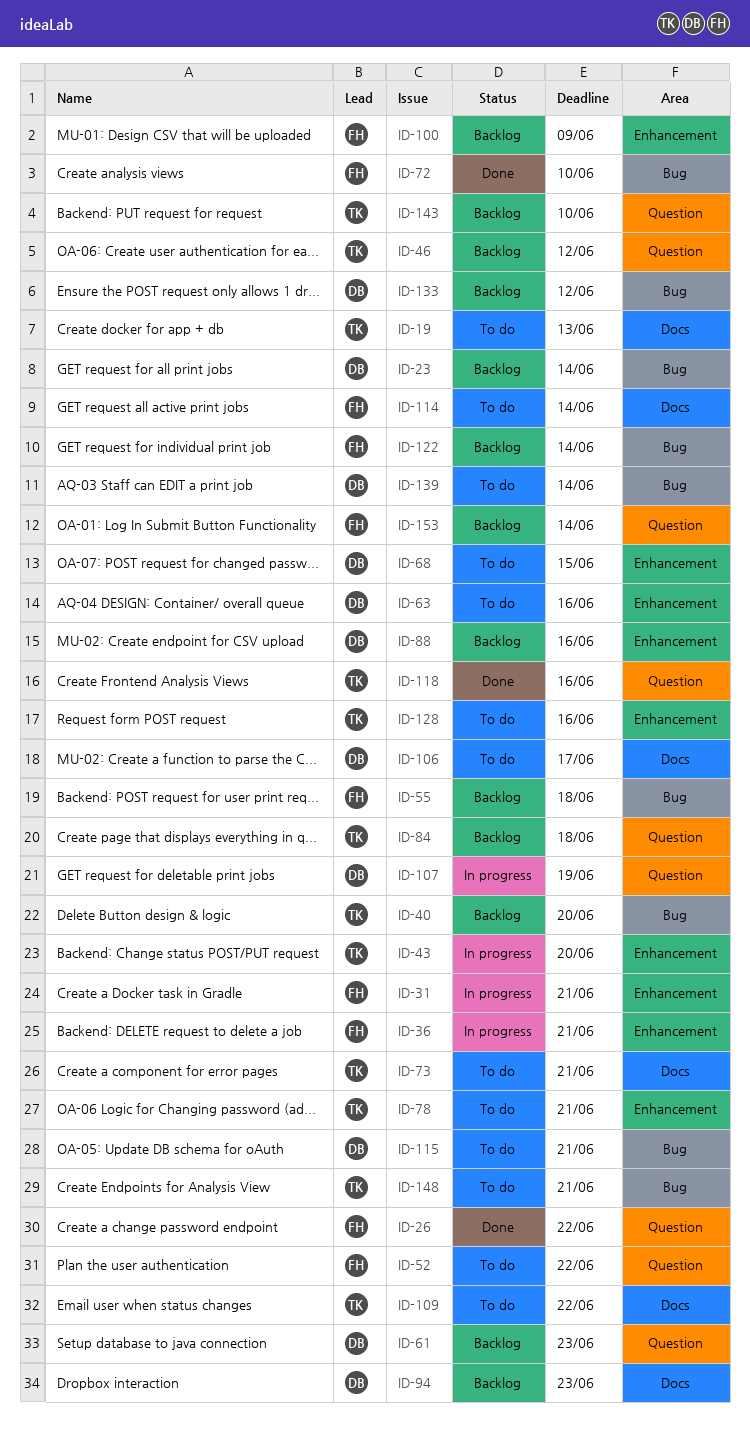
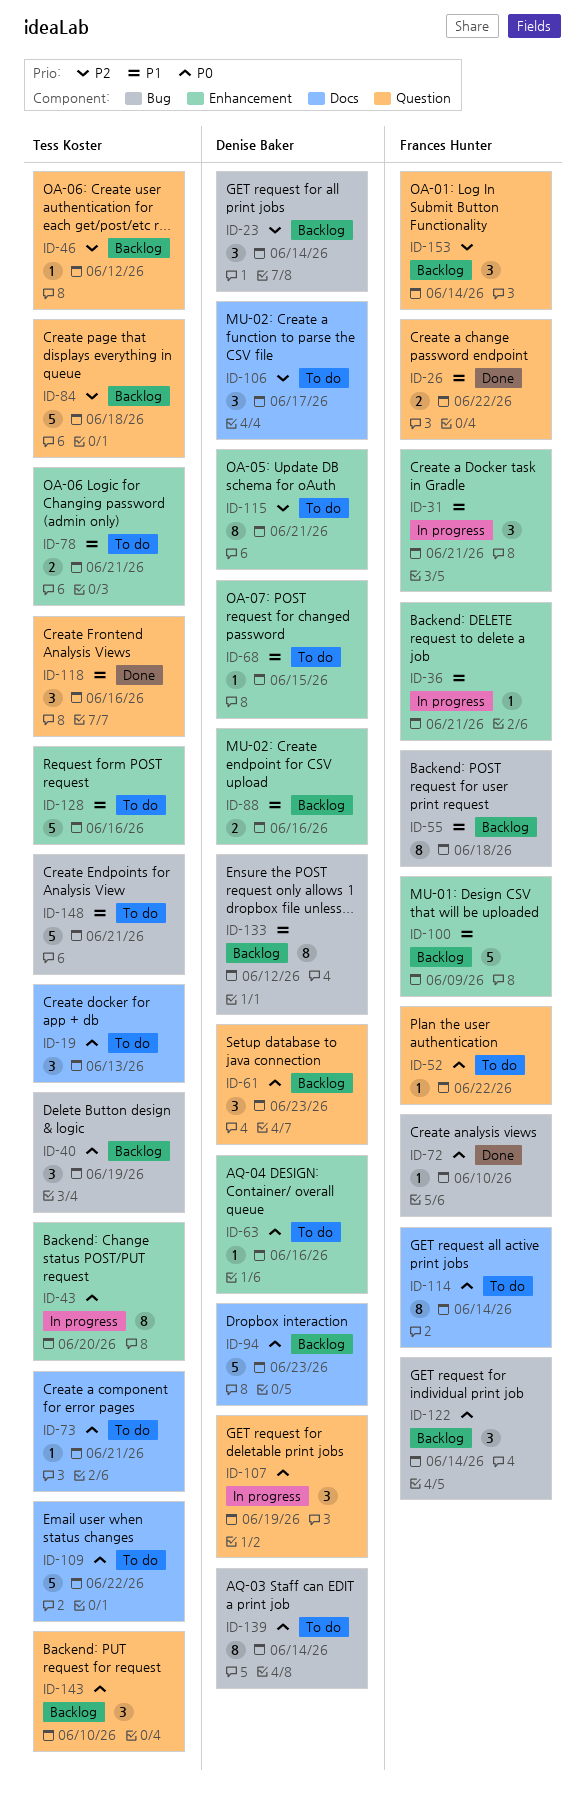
ID-40, due: Jun 20 -> Jun 19
ID-115, label: Bug -> Enhancement

